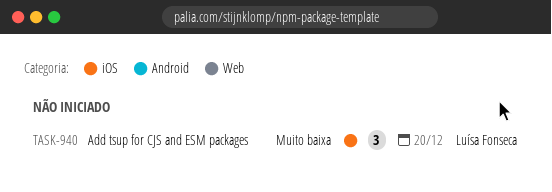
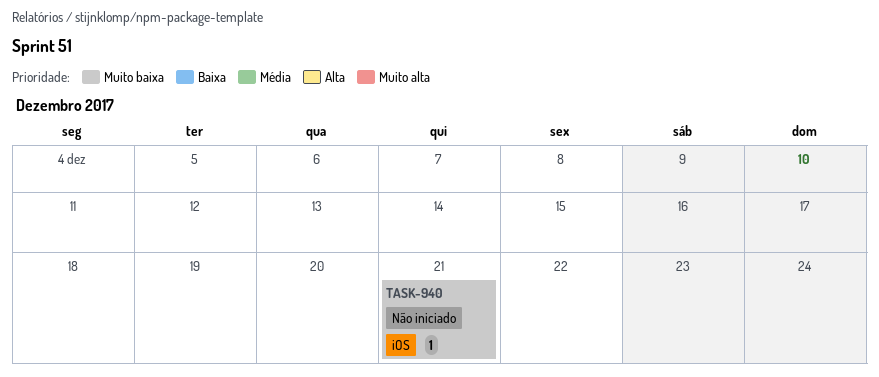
TASK-940, estimate: 3 -> 1
TASK-940, due: Dec 20 -> Dec 21

